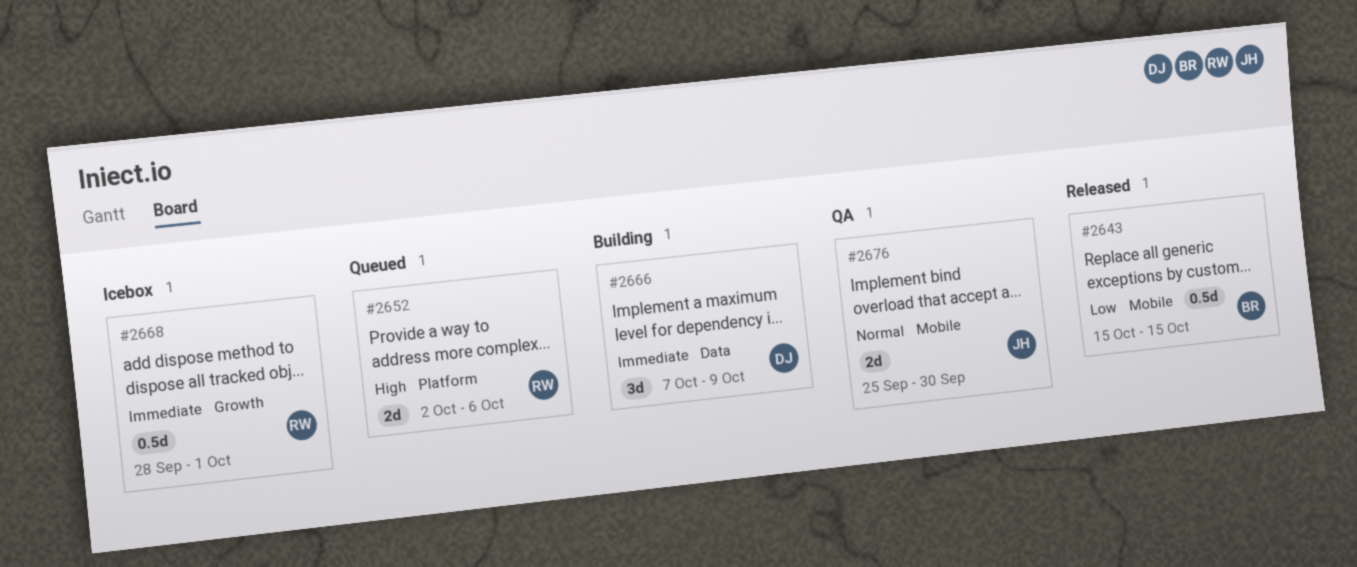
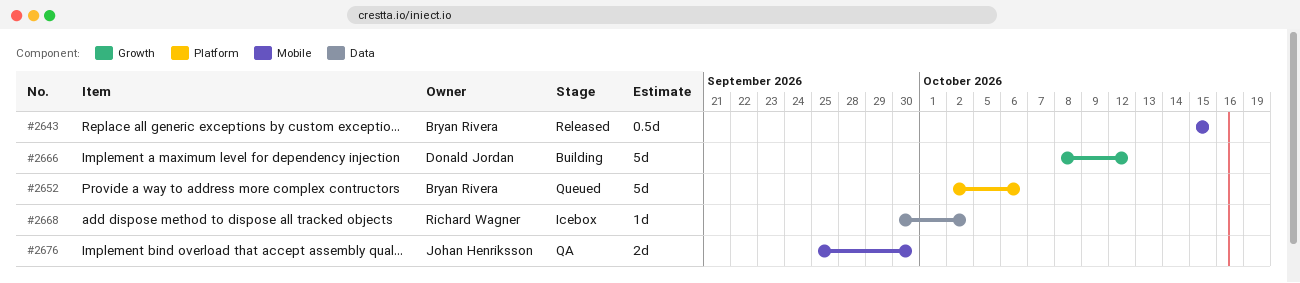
#2652, owner: Richard Wagner -> Bryan Rivera
#2652, estimate: 2d -> 5d
#2666, label: Data -> Growth
#2666, estimate: 3d -> 5d
#2666, start: Oct 7 -> Oct 8
#2666, due: Oct 9 -> Oct 12
#2668, label: Growth -> Data
#2668, estimate: 0.5d -> 1d
#2668, start: Sep 28 -> Sep 30
#2668, due: Oct 1 -> Oct 2

